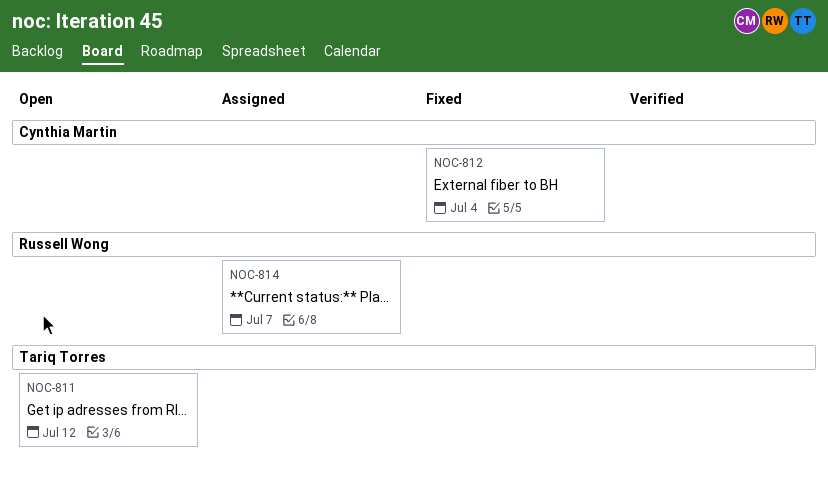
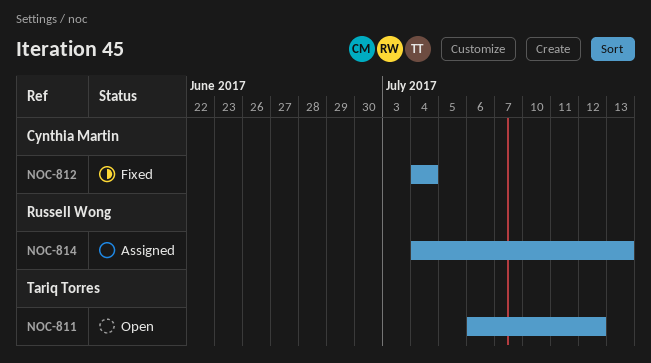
NOC-814, due: Jul 7 -> Jul 13

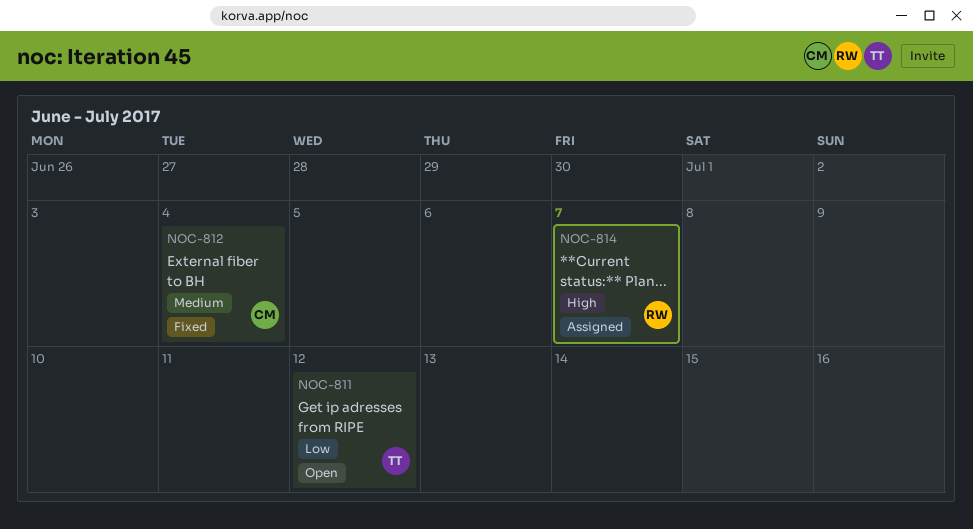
NOC-814, due: Jul 13 -> Jul 7

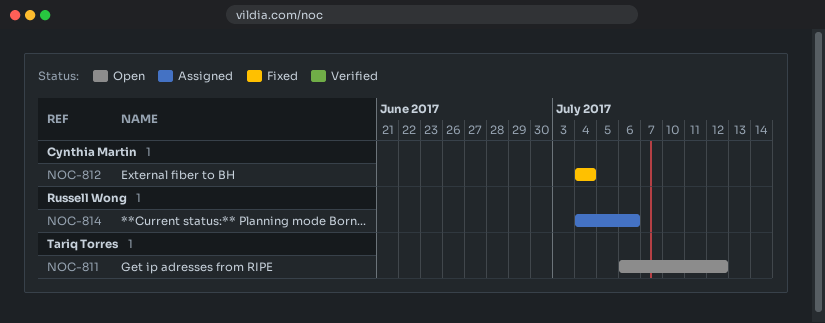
NOC-814, due: Jul 7 -> Jul 6

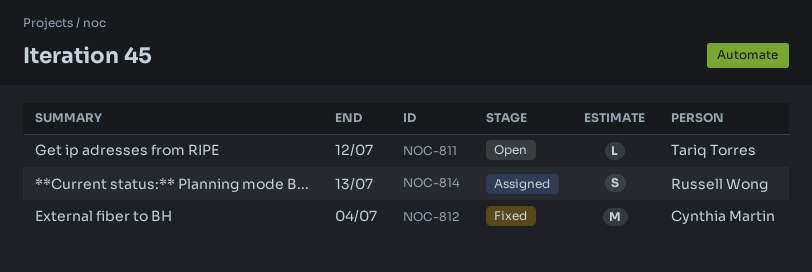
NOC-814, due: Jul 6 -> Jul 13

